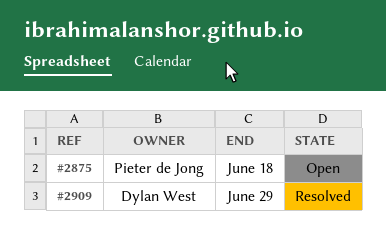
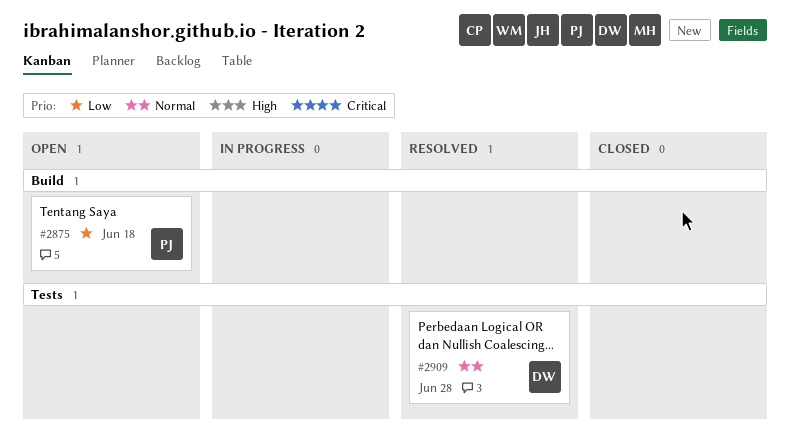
#2909, due: Jun 29 -> Jun 28

